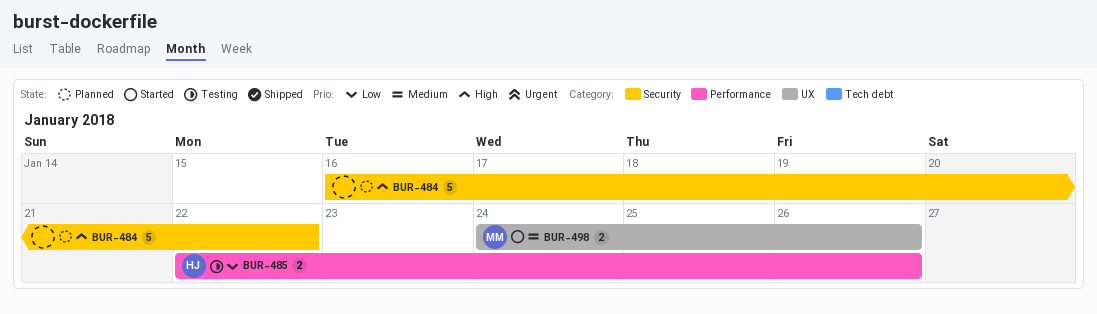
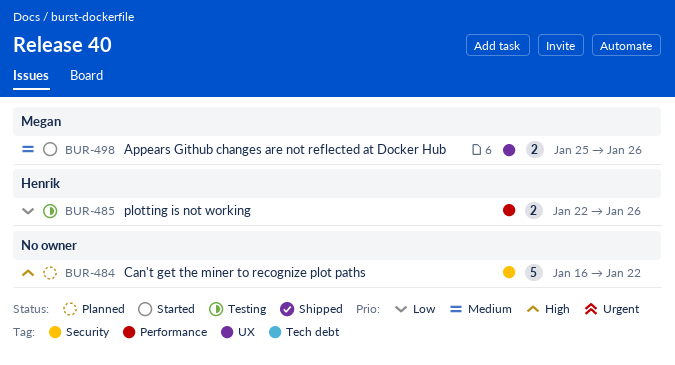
BUR-498, start: Jan 24 -> Jan 25

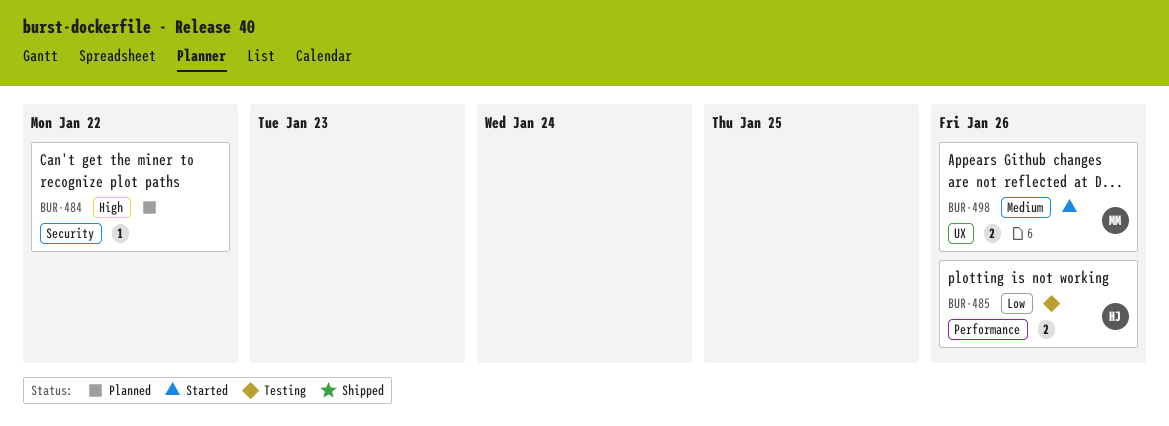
BUR-484, estimate: 5 -> 1

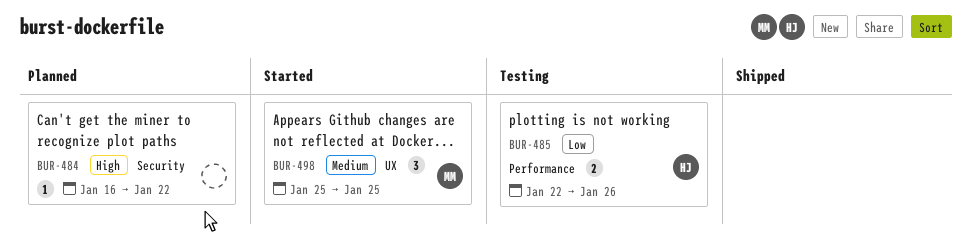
BUR-498, estimate: 2 -> 3
BUR-498, due: Jan 26 -> Jan 25

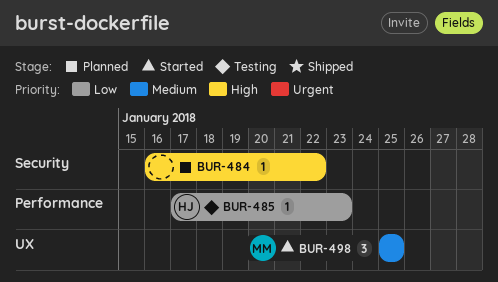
BUR-485, estimate: 2 -> 1
BUR-485, start: Jan 22 -> Jan 17
BUR-485, due: Jan 26 -> Jan 23

